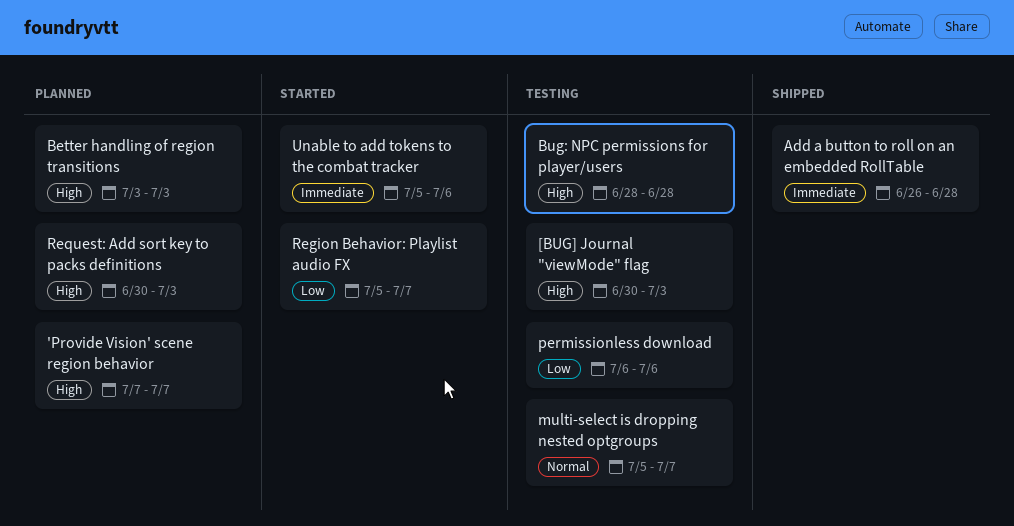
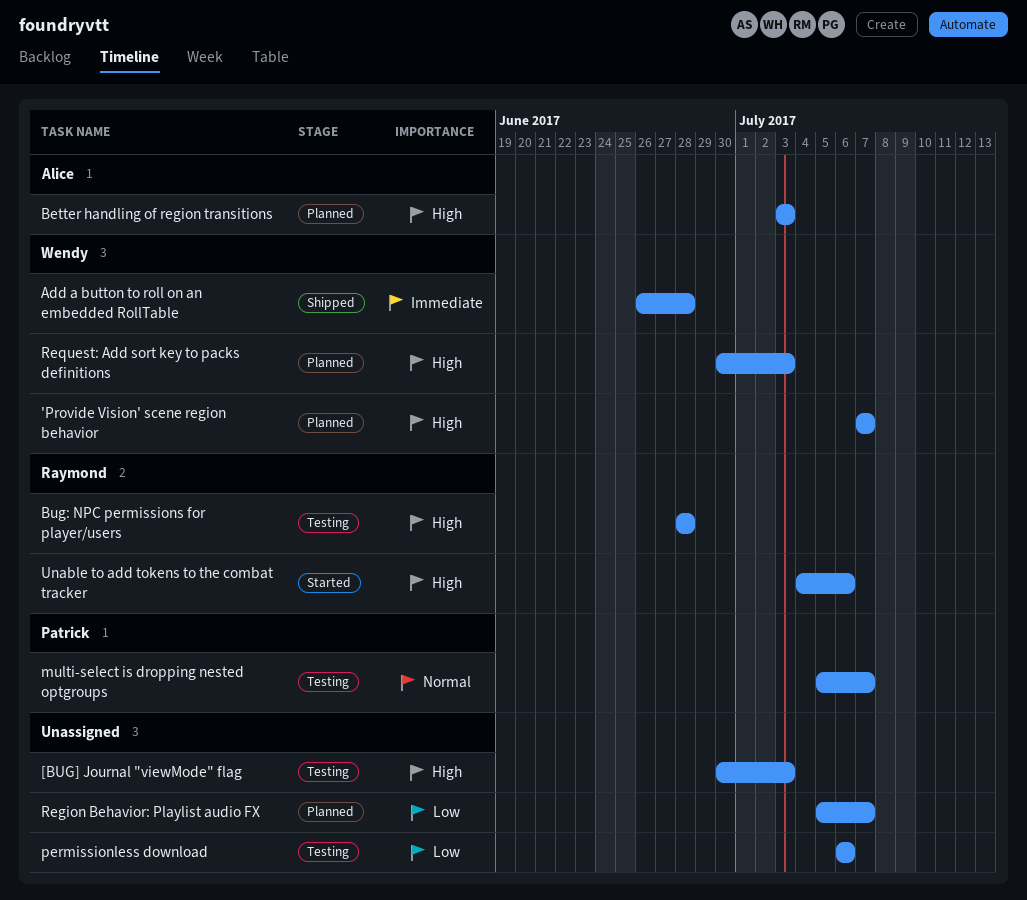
Region Behavior: Playlist audio FX, status: Started -> Planned
Unable to add tokens to the combat tracker, priority: Immediate -> High
Unable to add tokens to the combat tracker, start: Jul 5 -> Jul 4

